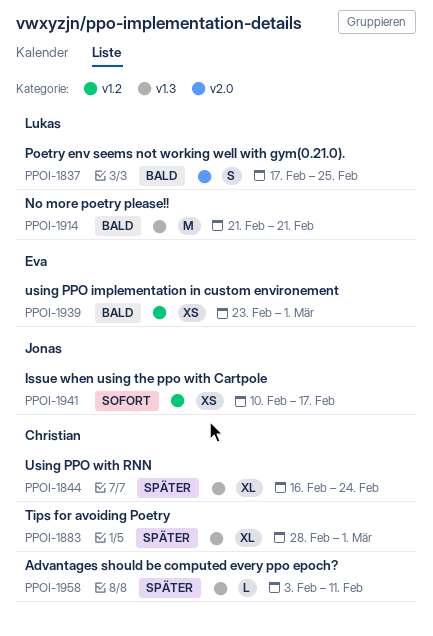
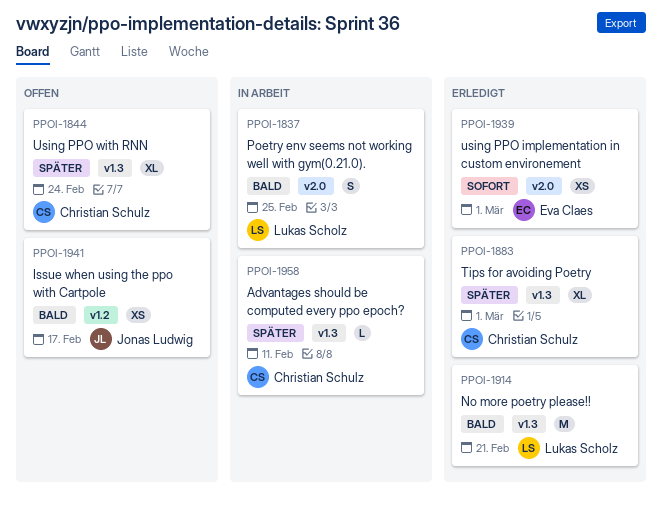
PPOI-1939, priority: Bald -> Sofort
PPOI-1939, label: v1.2 -> v2.0
PPOI-1941, priority: Sofort -> Bald

